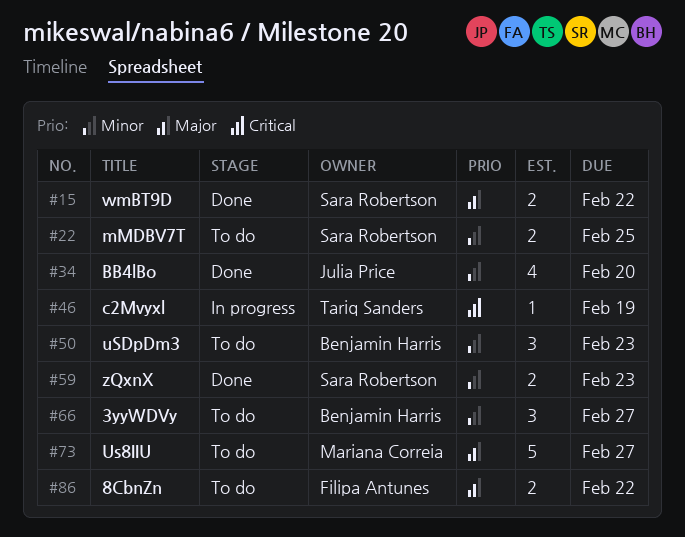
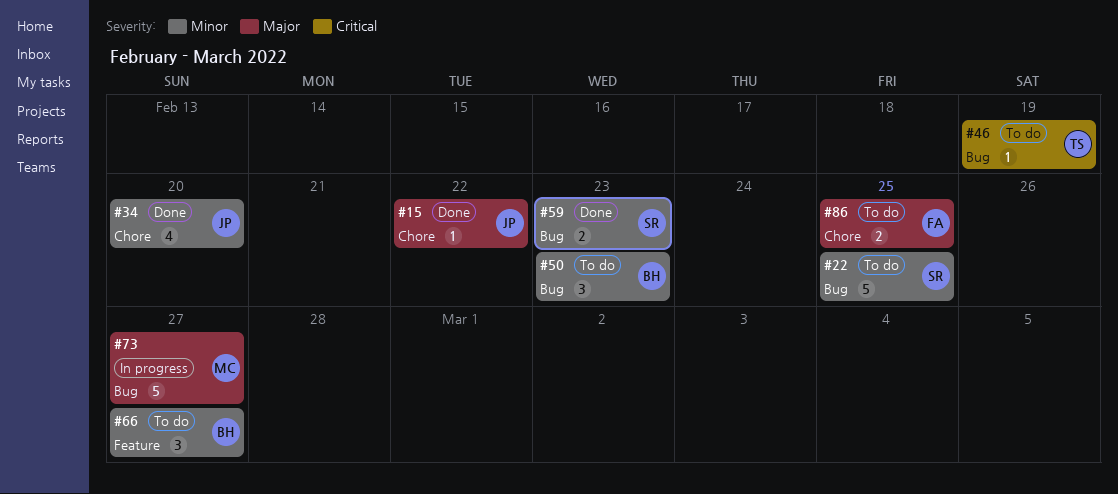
#15, owner: Sara Robertson -> Julia Price
#15, estimate: 2 -> 1
#22, estimate: 2 -> 5
#46, status: In progress -> To do
#73, status: To do -> In progress
#86, due: Feb 22 -> Feb 25

